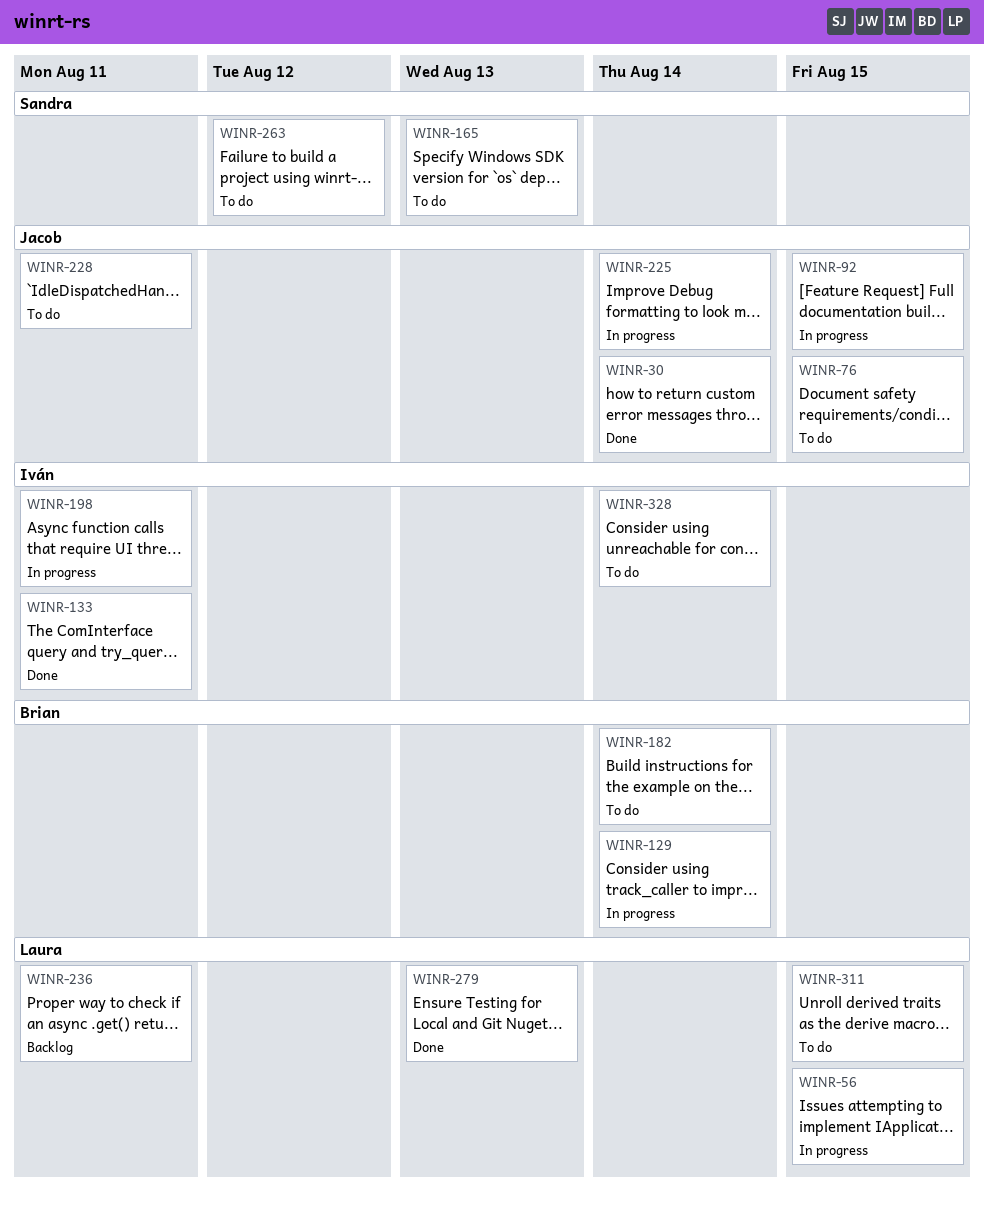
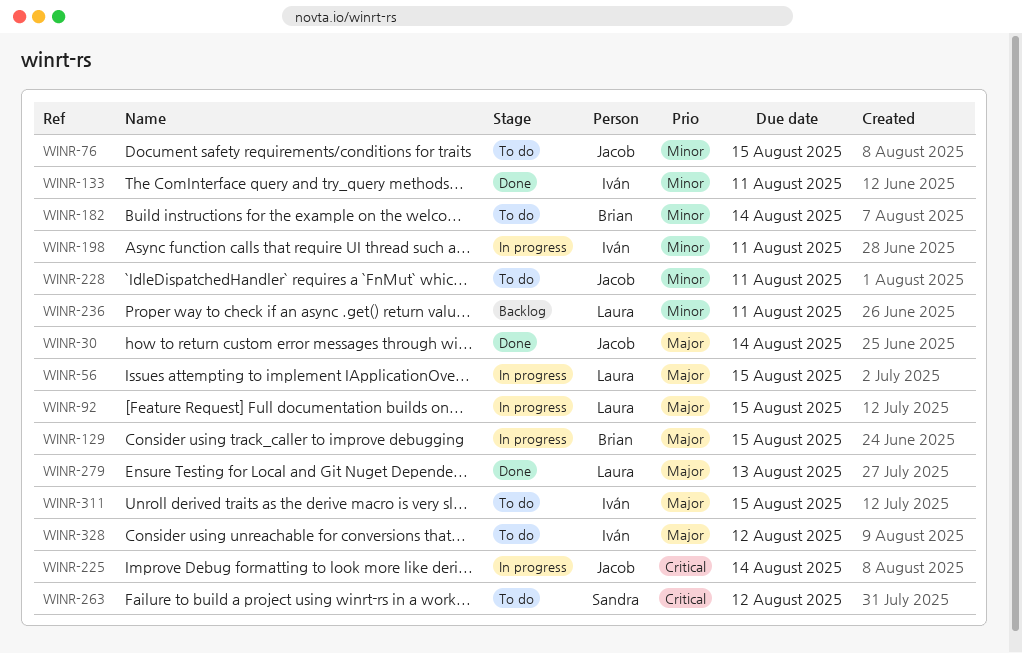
WINR-92, owner: Jacob -> Laura
WINR-129, due: Aug 14 -> Aug 15
WINR-165: present -> none
WINR-311, owner: Laura -> Iván
WINR-328, due: Aug 14 -> Aug 12

